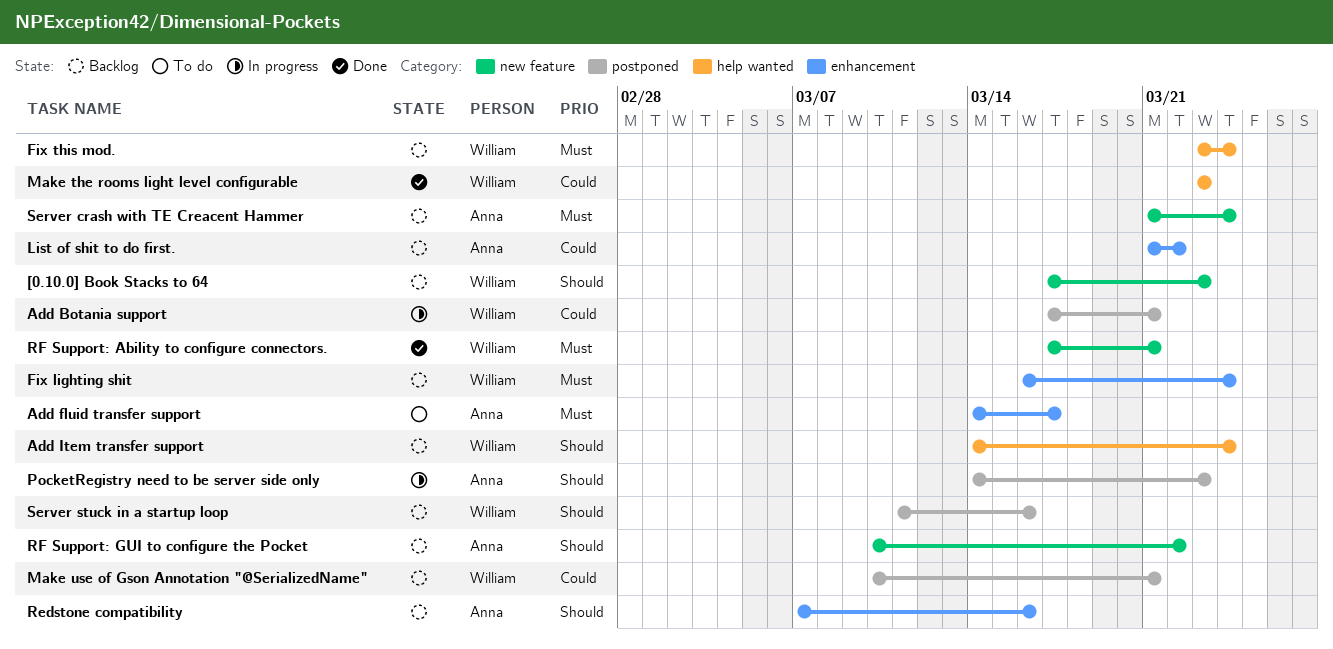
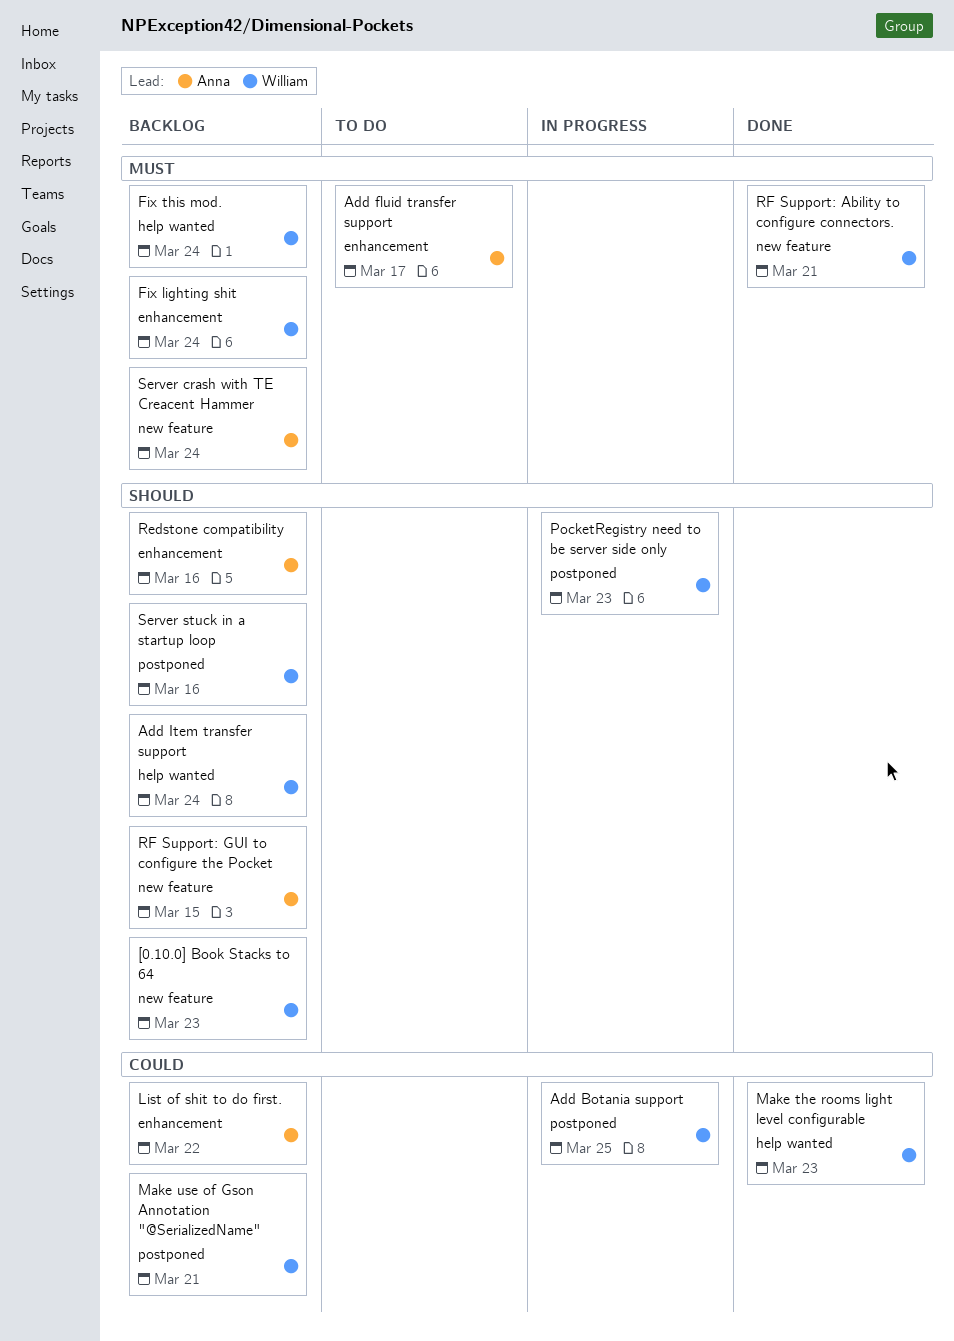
Add Botania support, due: Mar 21 -> Mar 25
PocketRegistry need to be server side only, owner: Anna -> William
RF Support: GUI to configure the Pocket, due: Mar 22 -> Mar 15

